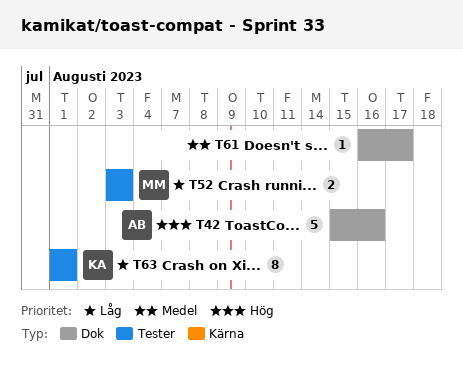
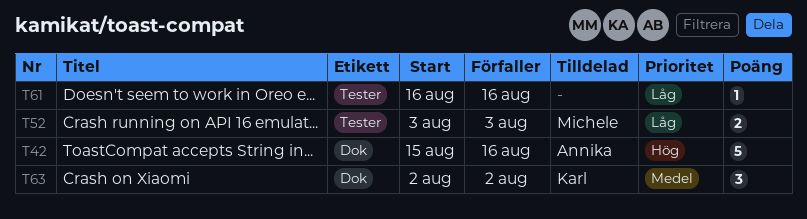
T61, priority: Medel -> Låg
T61, label: Dok -> Tester
T61, due: Aug 17 -> Aug 16
T63, priority: Låg -> Medel
T63, label: Tester -> Dok
T63, estimate: 8 -> 3
T63, start: Aug 1 -> Aug 2
T63, due: Aug 1 -> Aug 2

